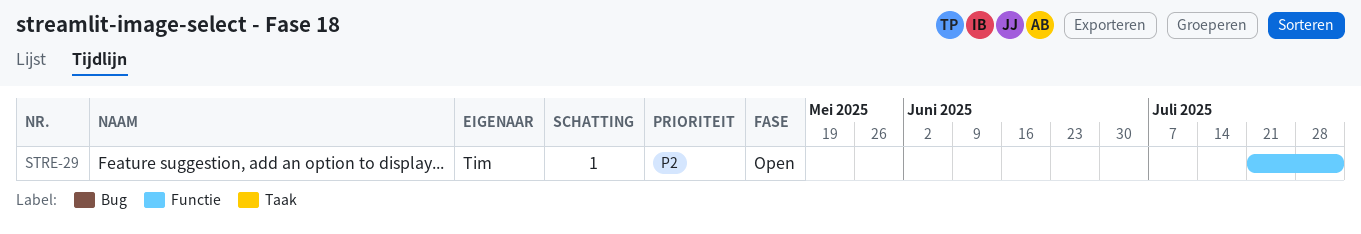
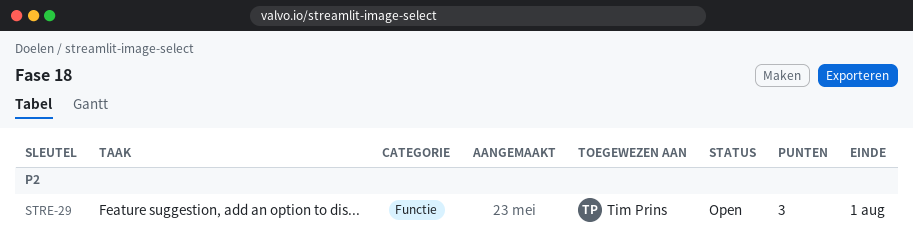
STRE-29, estimate: 1 -> 3

